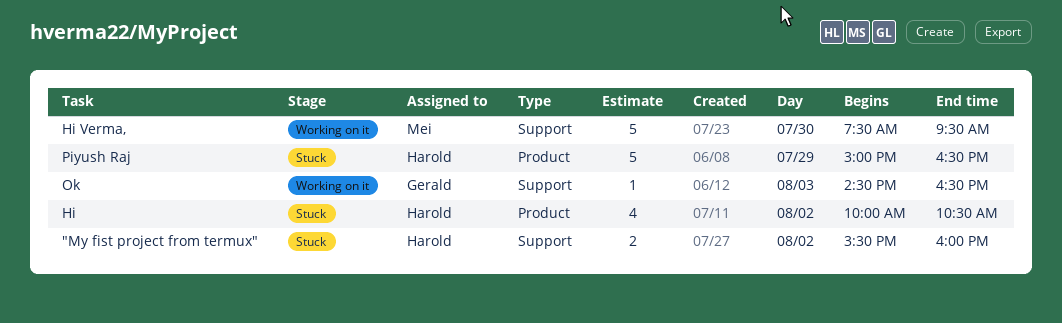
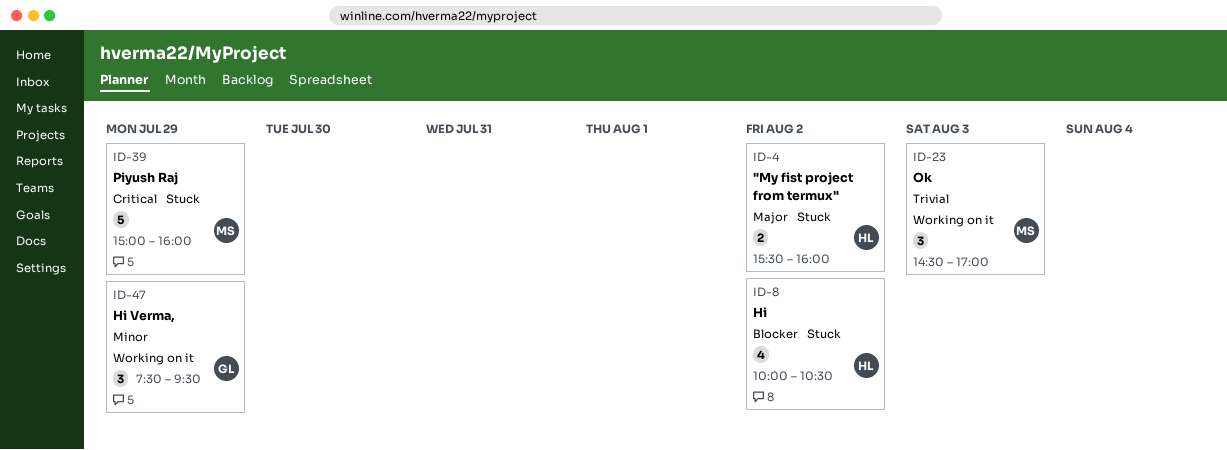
Hi Verma,, owner: Mei -> Gerald
Hi Verma,, estimate: 5 -> 3
Hi Verma,, day: Jul 30 -> Jul 29
Ok, owner: Gerald -> Mei
Ok, estimate: 1 -> 3
Ok, ends: 16:30 -> 17:00
Piyush Raj, owner: Harold -> Mei
Piyush Raj, ends: 16:30 -> 16:00

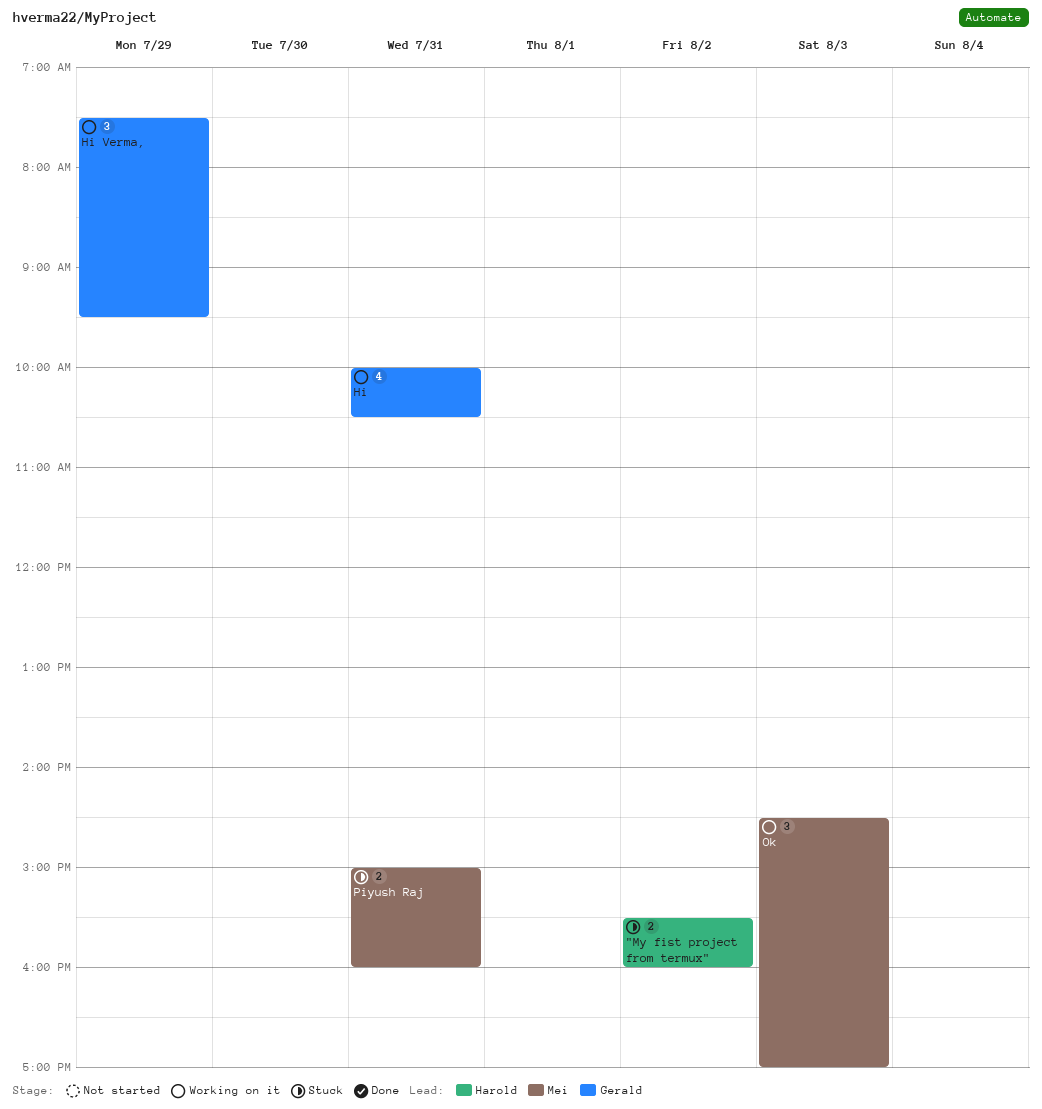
Hi, status: Stuck -> Working on it
Hi, owner: Harold -> Gerald
Hi, day: Aug 2 -> Jul 31
Piyush Raj, estimate: 5 -> 2
Piyush Raj, day: Jul 29 -> Jul 31

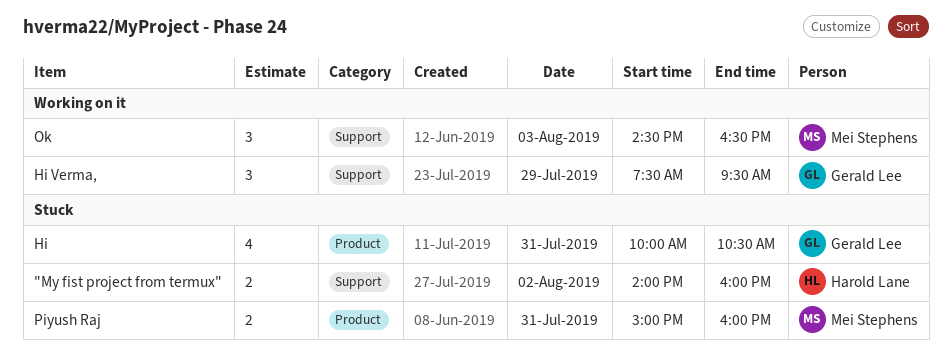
"My fist project from termux", begins: 15:30 -> 14:00
Hi, status: Working on it -> Stuck
Ok, ends: 17:00 -> 16:30

